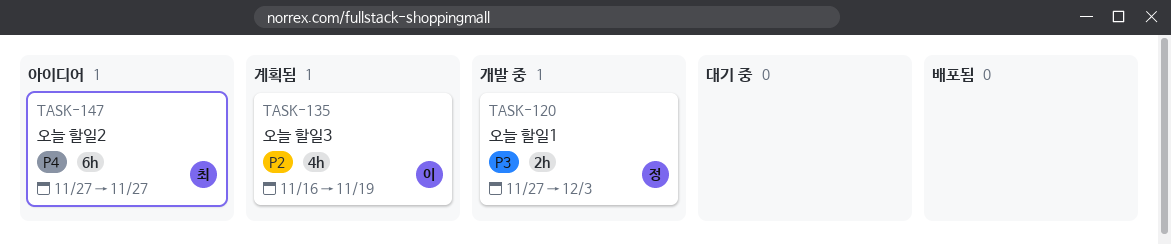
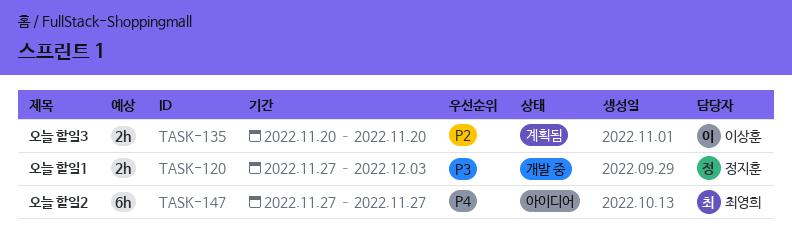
TASK-135, estimate: 4h -> 2h
TASK-135, start: Nov 16 -> Nov 20
TASK-135, due: Nov 19 -> Nov 20

